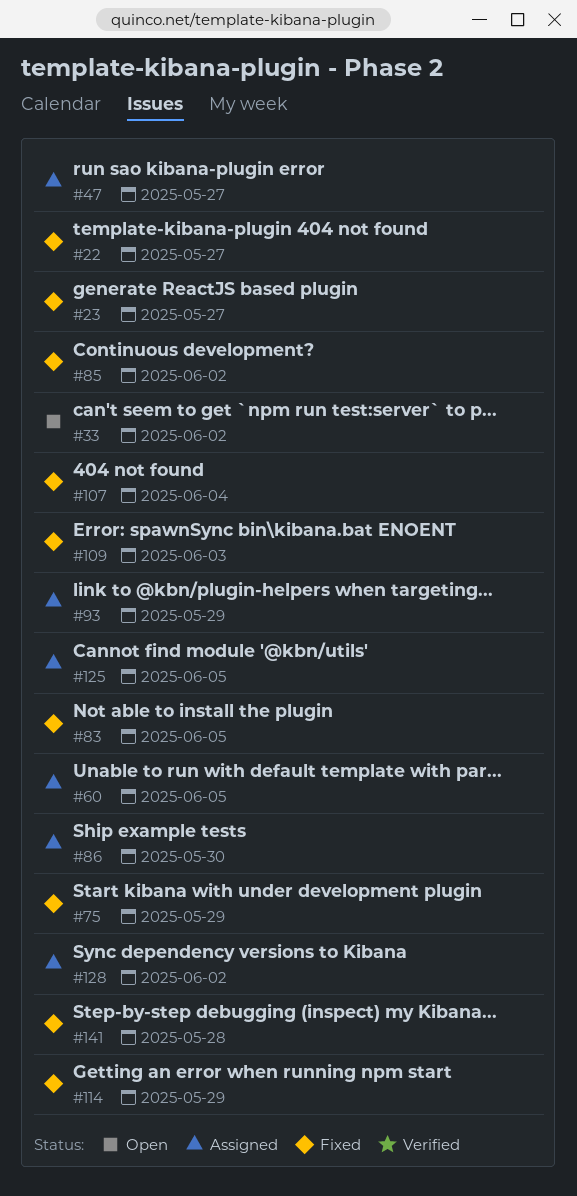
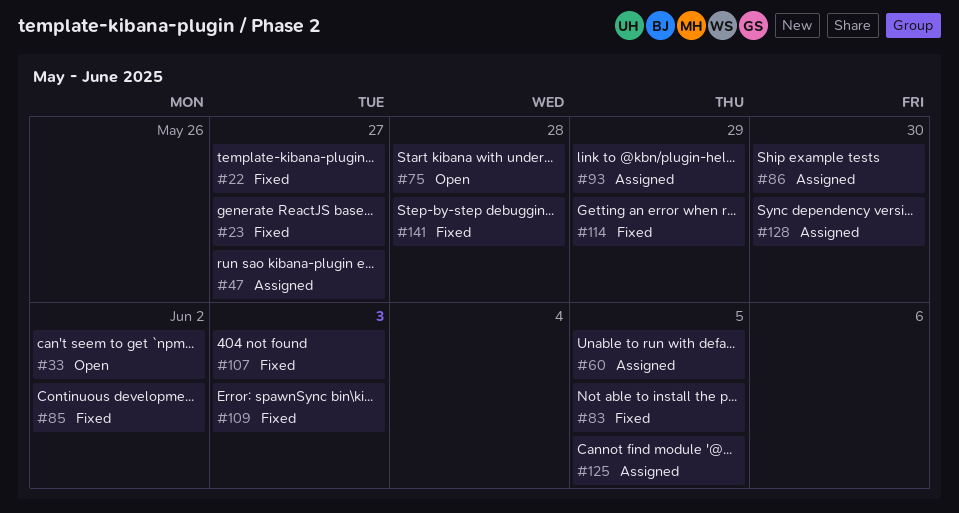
#75, status: Fixed -> Open
#75, due: May 29 -> May 28
#107, due: Jun 4 -> Jun 3
#128, due: Jun 2 -> May 30

